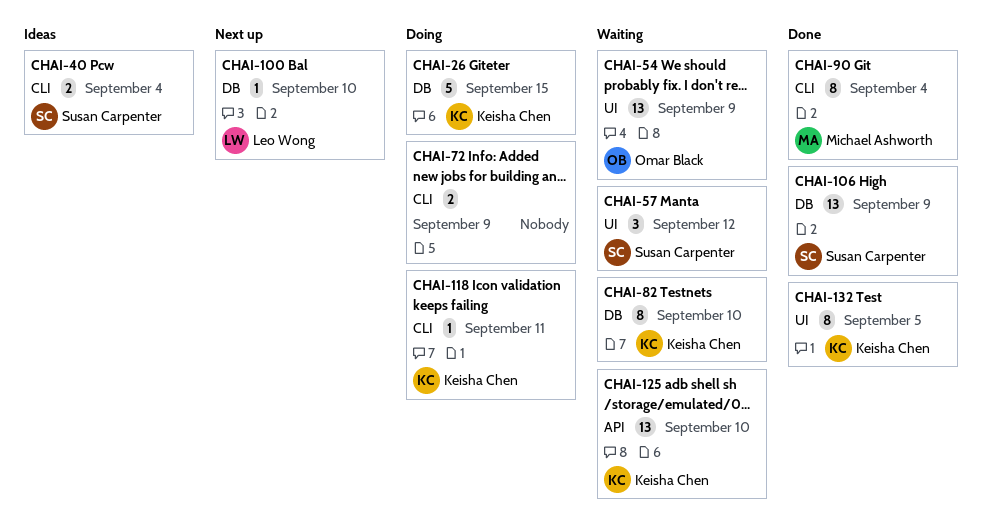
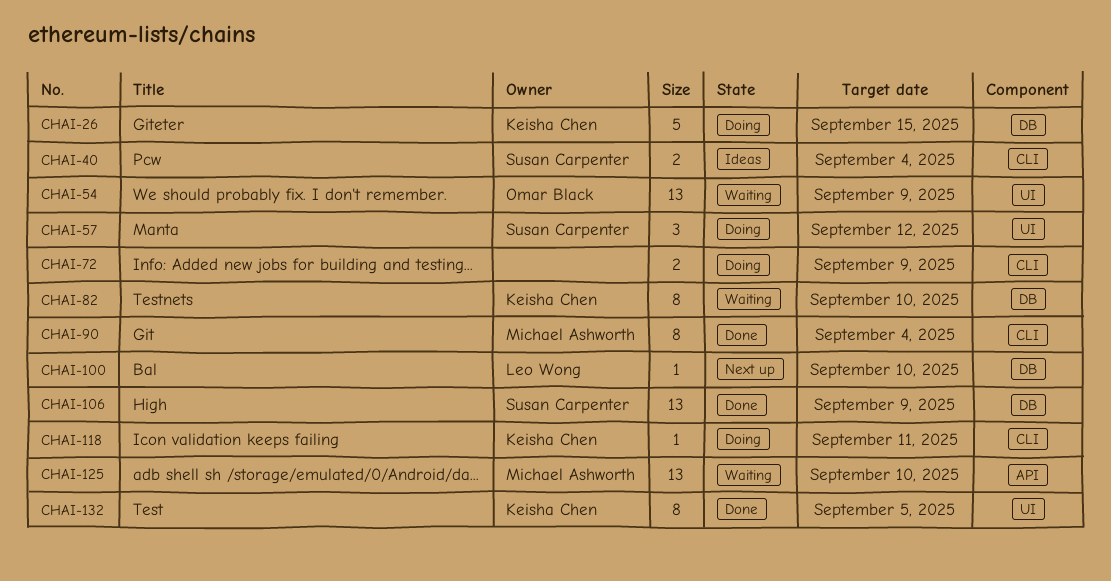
CHAI-57, status: Waiting -> Doing
CHAI-125, owner: Keisha Chen -> Michael Ashworth

